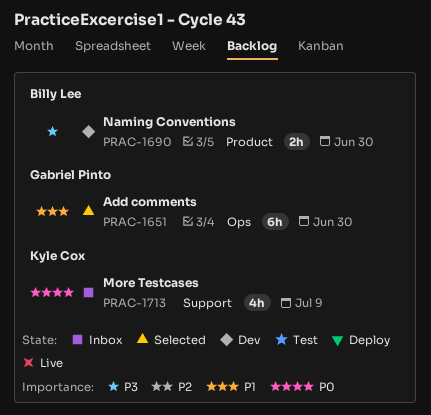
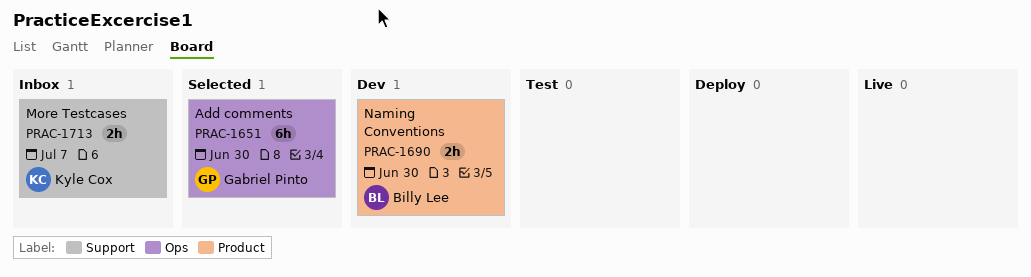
PRAC-1713, estimate: 4h -> 2h
PRAC-1713, due: Jul 9 -> Jul 7

